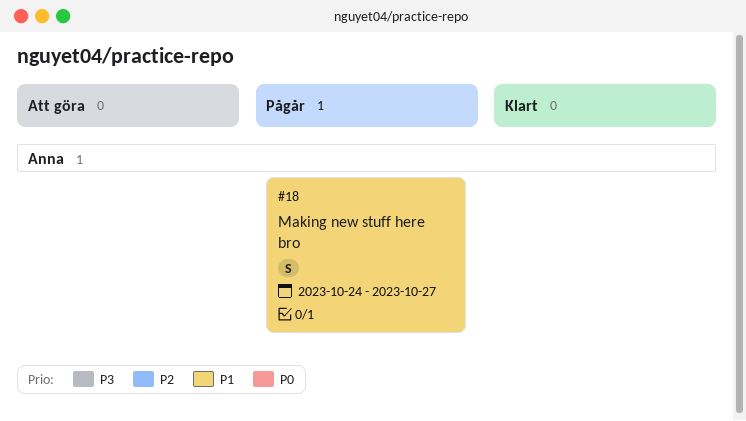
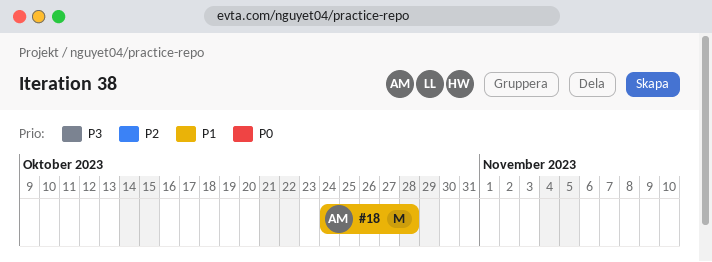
#18, estimate: S -> M
#18, due: Oct 27 -> Oct 28

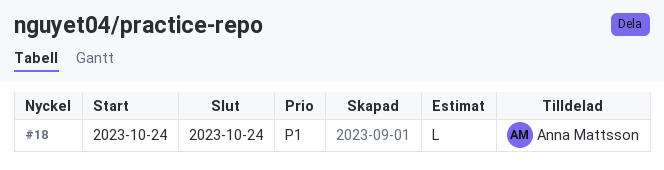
#18, estimate: M -> L
#18, due: Oct 28 -> Oct 24

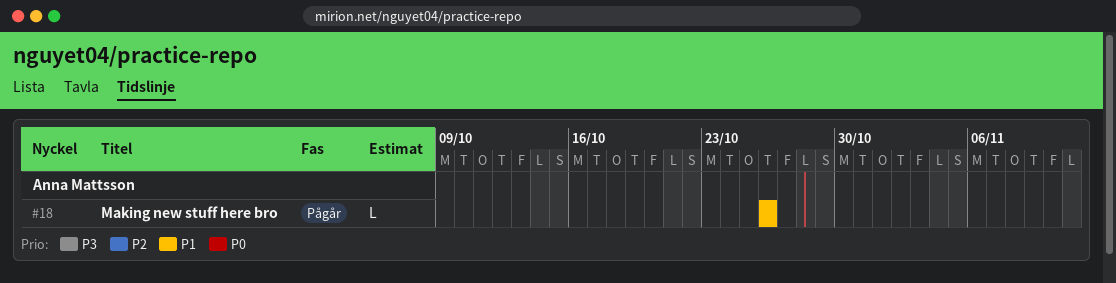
#18, start: Oct 24 -> Oct 26
#18, due: Oct 24 -> Oct 26

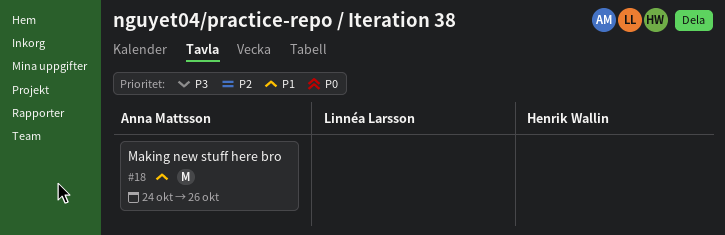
#18, estimate: L -> M
#18, start: Oct 26 -> Oct 24

